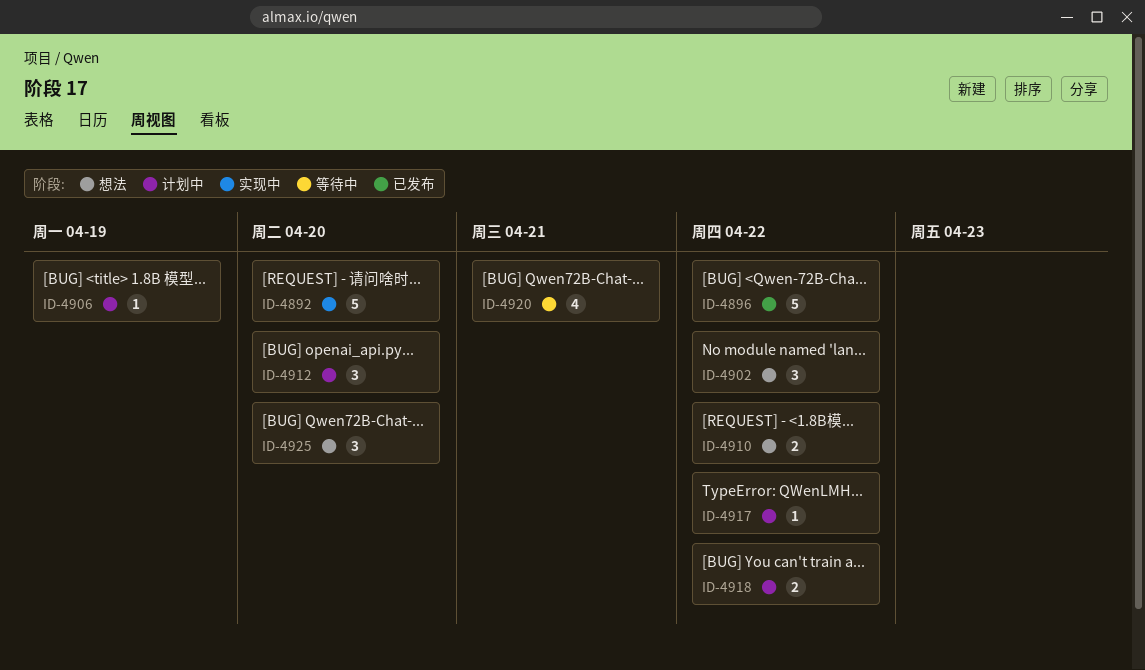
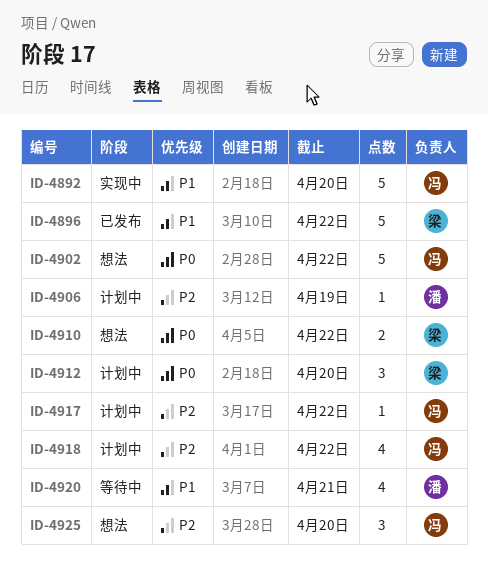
ID-4902, estimate: 3 -> 5
ID-4918, estimate: 2 -> 4

